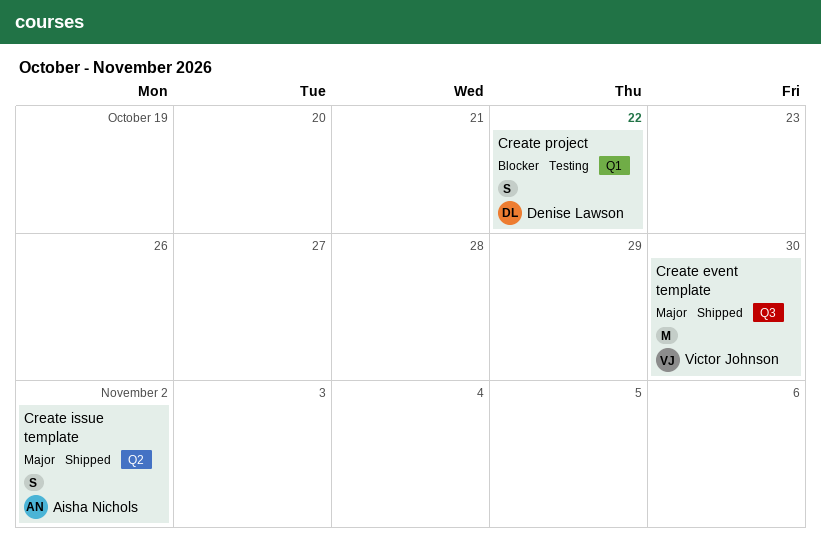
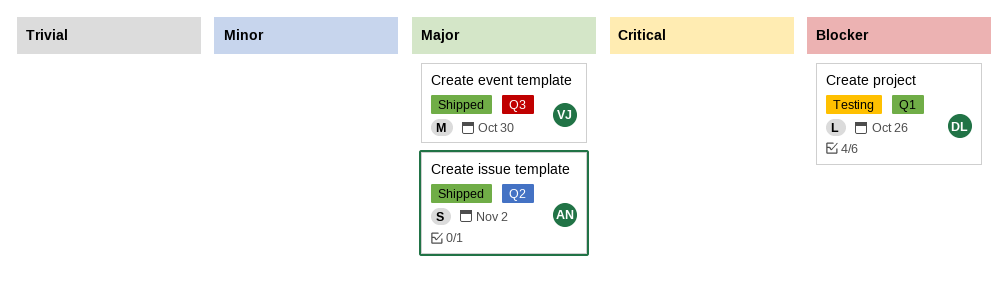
Create project, estimate: S -> L
Create project, due: Oct 22 -> Oct 26

